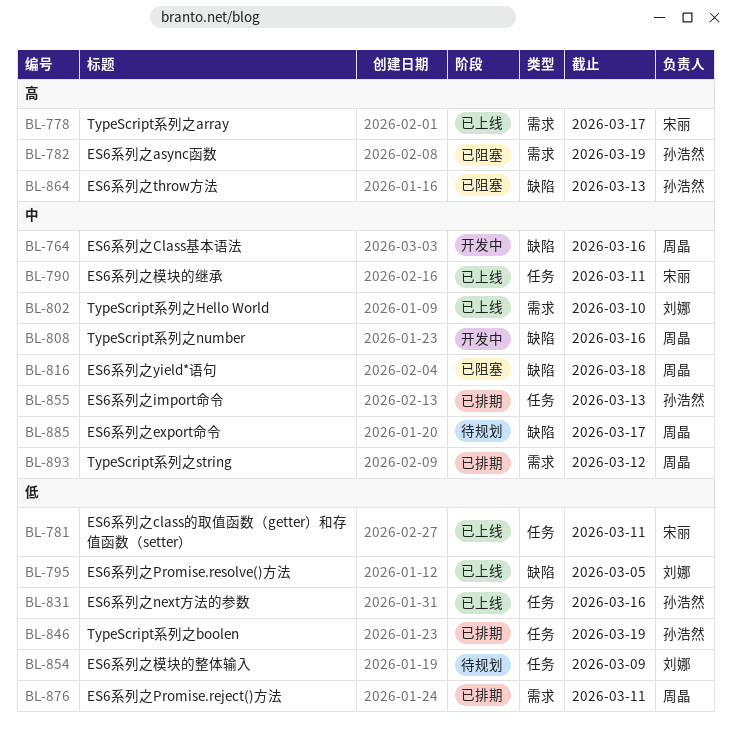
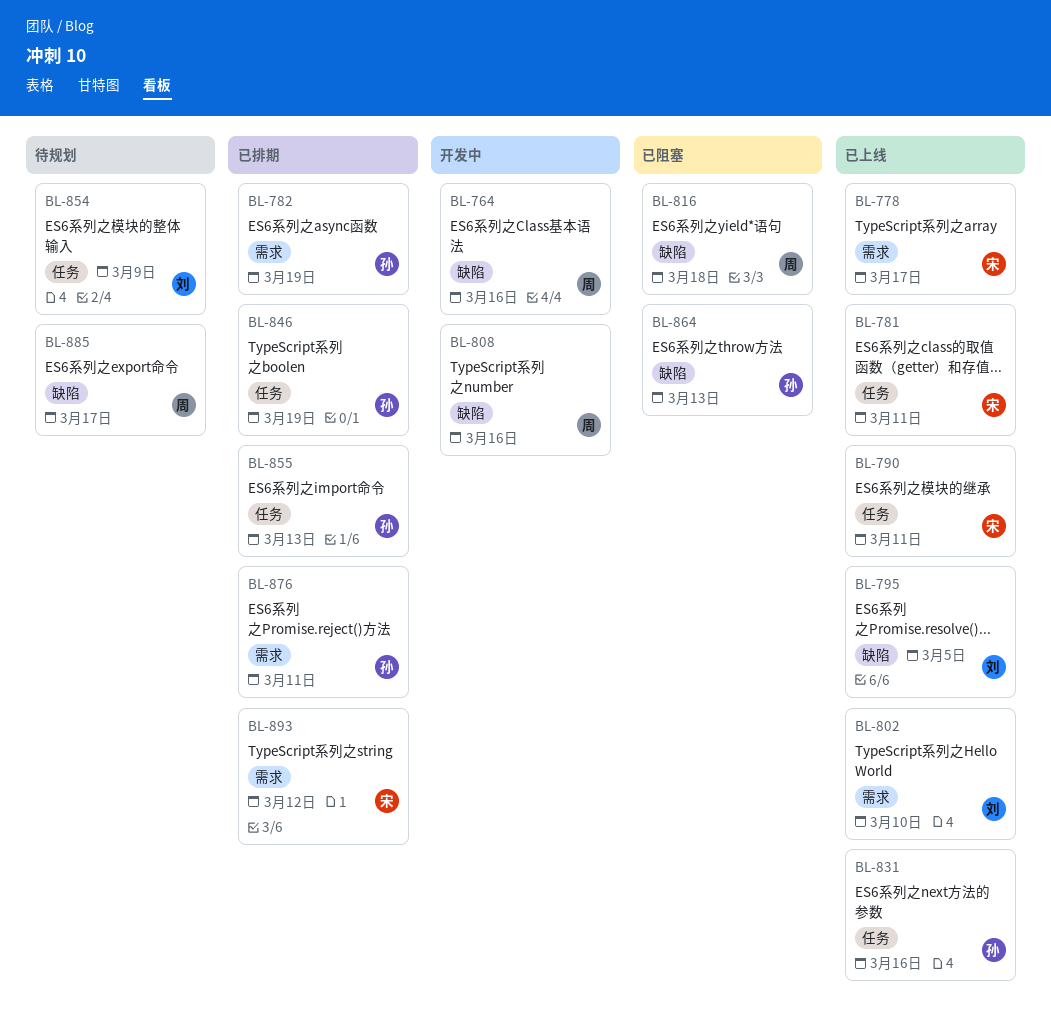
BL-782, status: 已阻塞 -> 已排期
BL-876, owner: 周晶 -> 孙浩然
BL-893, owner: 周晶 -> 宋丽

